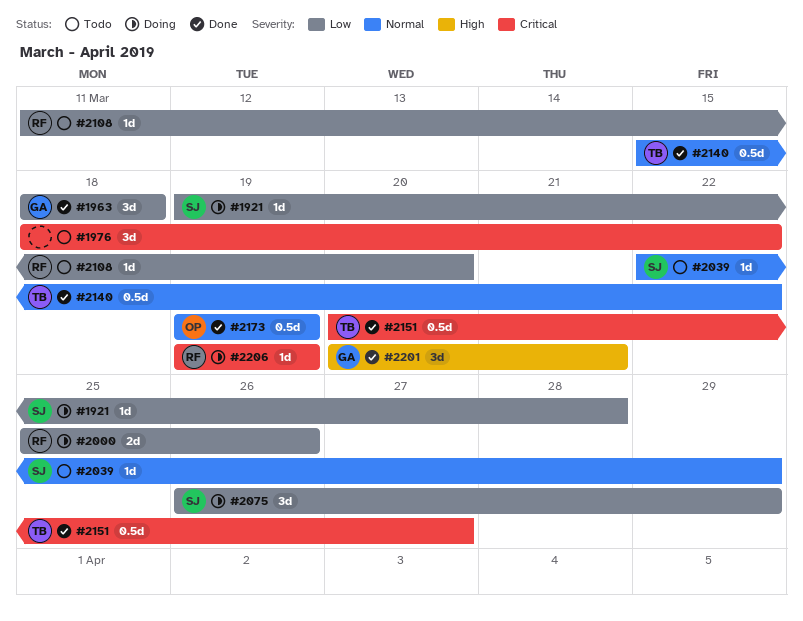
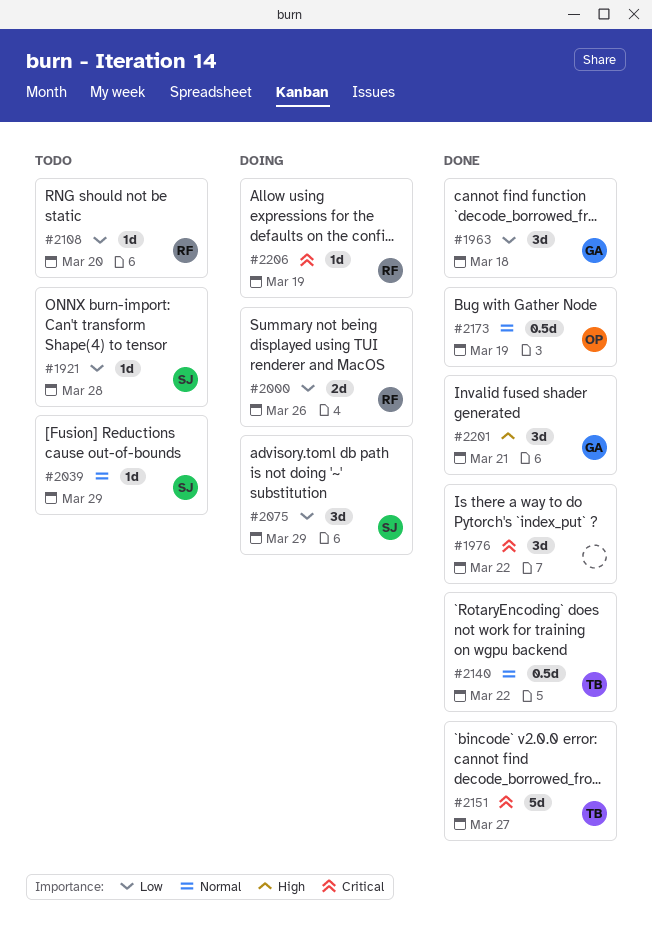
#1921, status: Doing -> Todo
#1976, status: Todo -> Done
#2151, estimate: 0.5d -> 5d

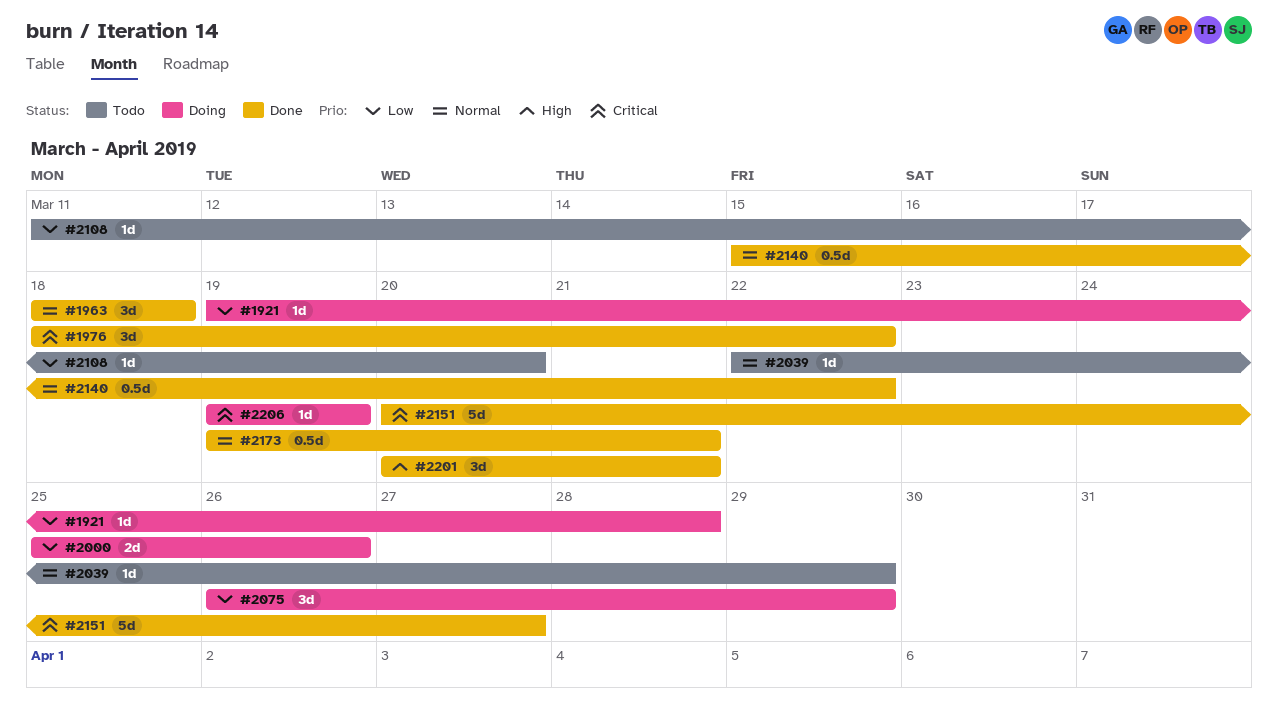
#1921, status: Todo -> Doing
#1963, priority: Low -> Normal
#2173, due: Mar 19 -> Mar 21

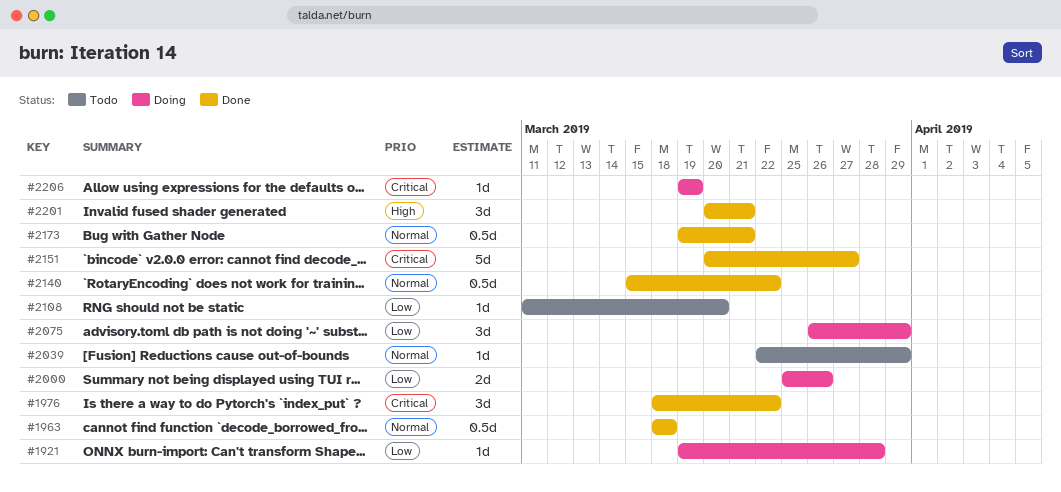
#1963, estimate: 3d -> 0.5d

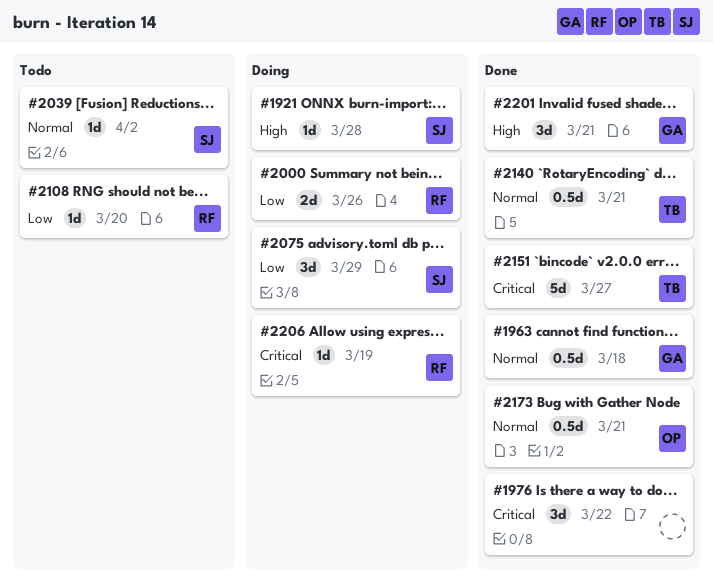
#1921, priority: Low -> High
#2039, due: Mar 29 -> Apr 2
#2140, due: Mar 22 -> Mar 21

